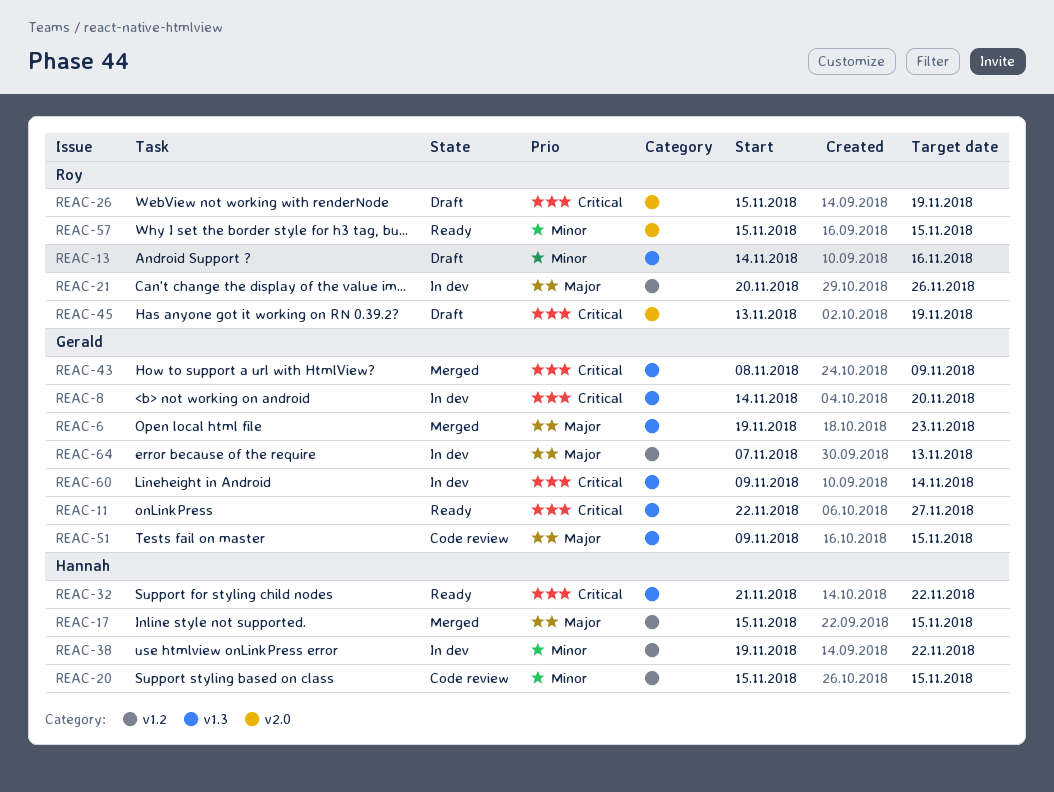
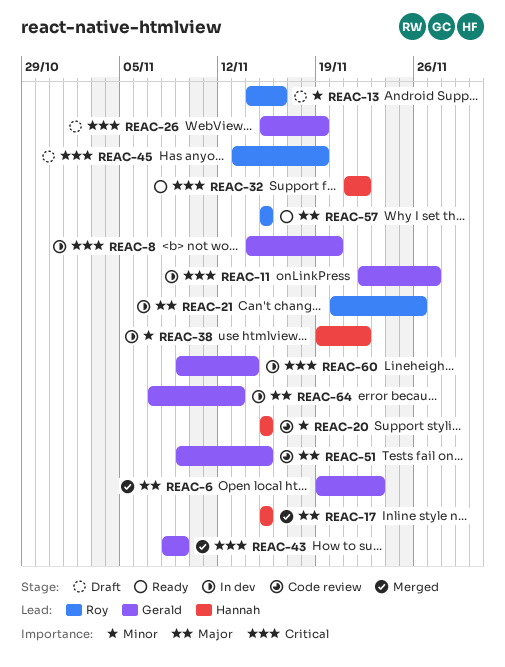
REAC-11, status: Ready -> In dev
REAC-26, owner: Roy -> Gerald
REAC-57, priority: Minor -> Major

